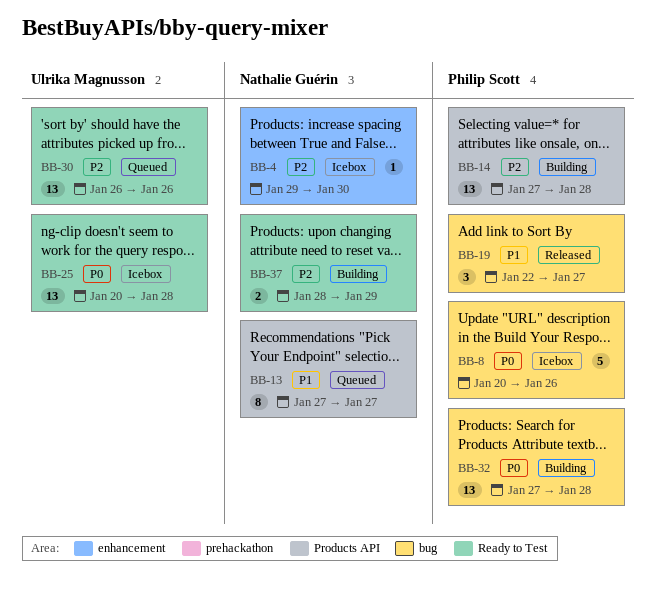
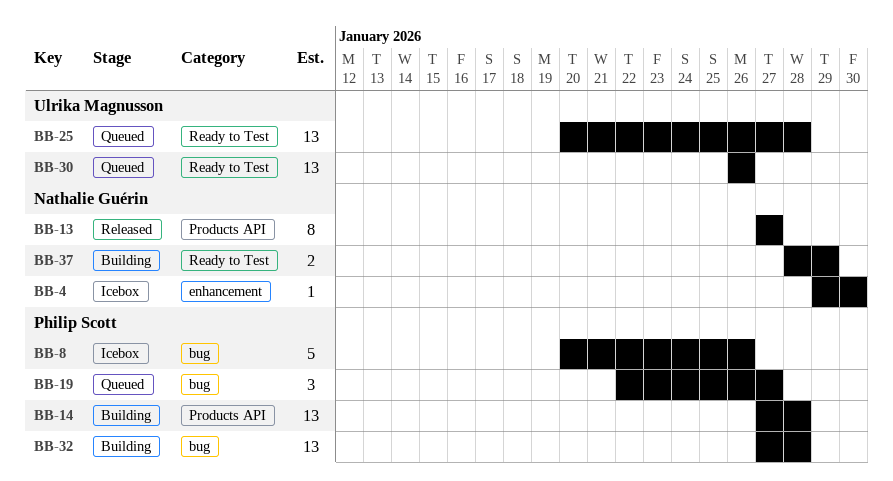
BB-13, status: Queued -> Released
BB-19, status: Released -> Queued
BB-25, status: Icebox -> Queued

